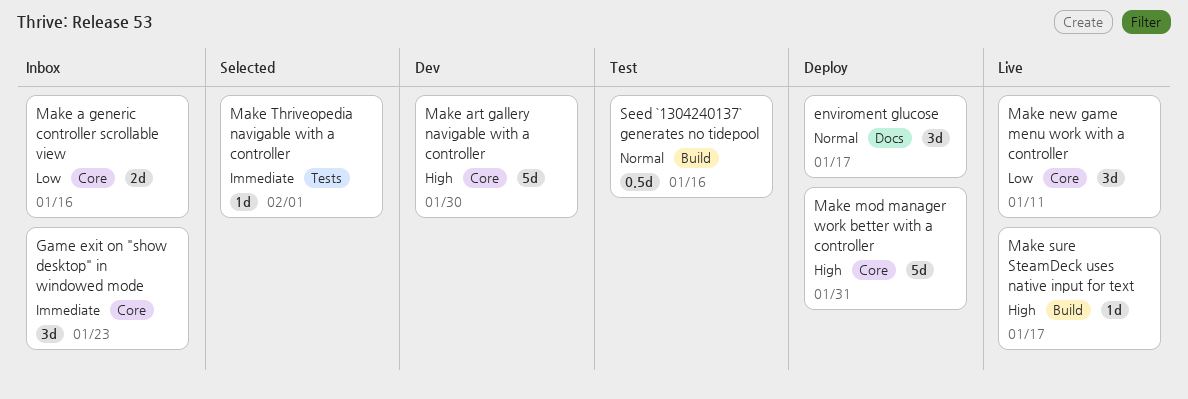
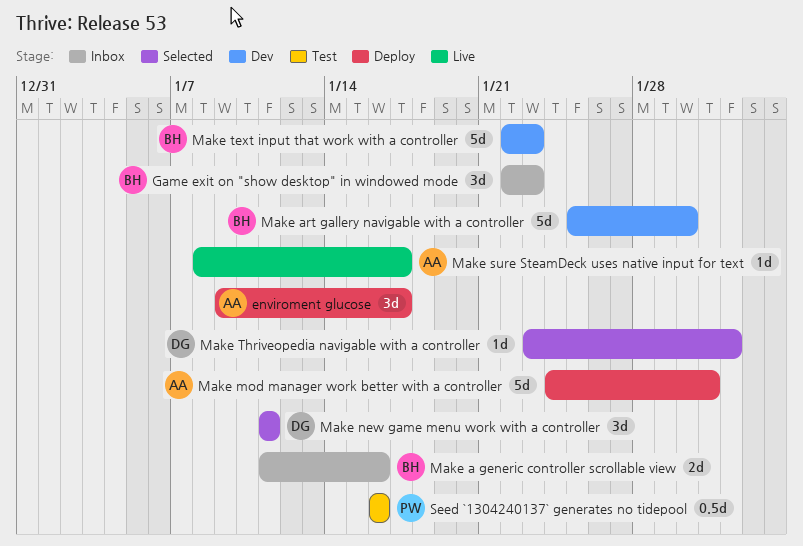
Make new game menu work with a controller, status: Live -> Selected
Make text input that work with a controller: none -> present

